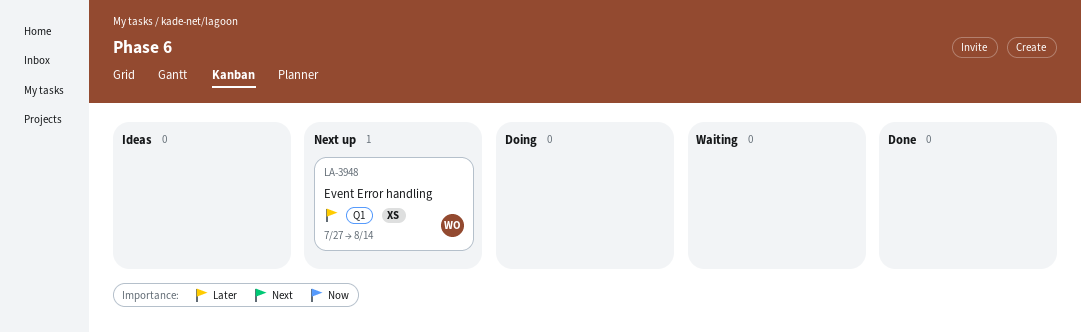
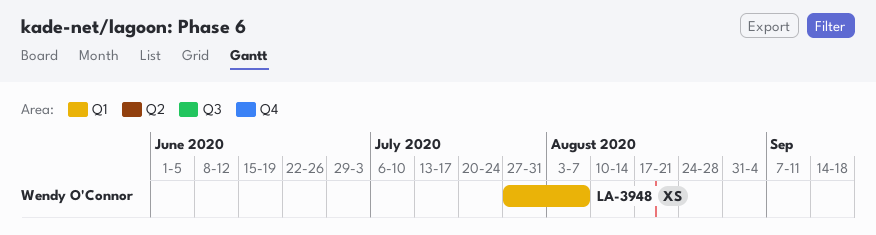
LA-3948, due: Aug 14 -> Aug 7

